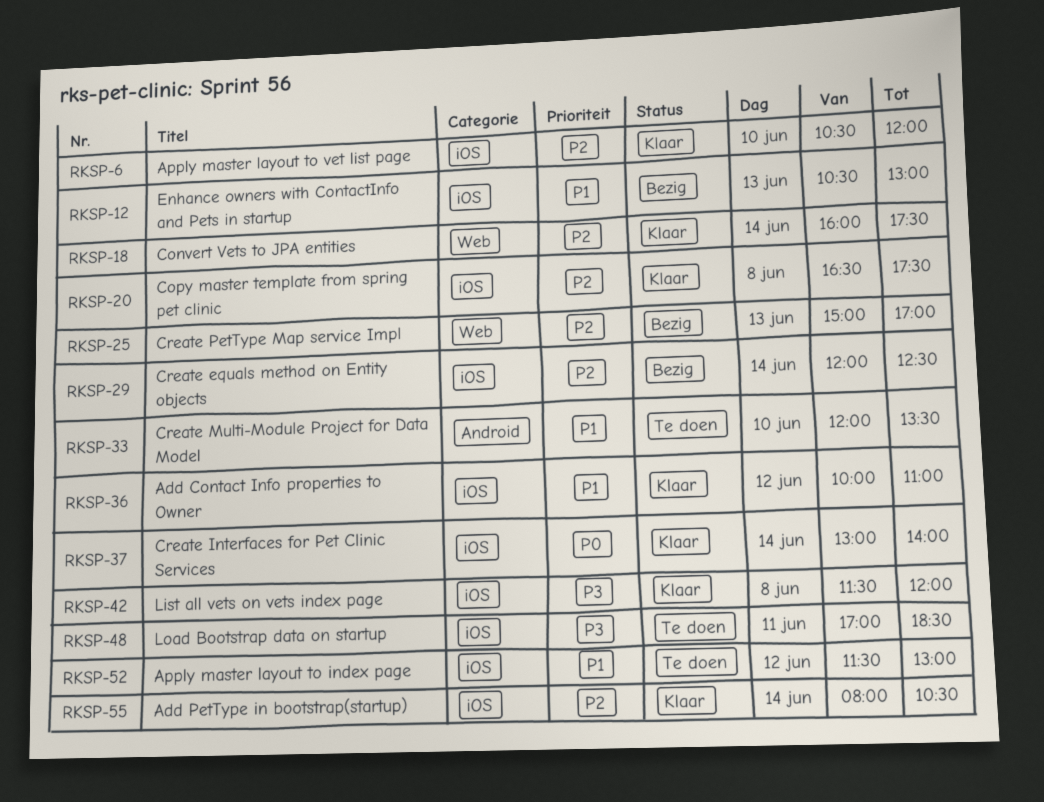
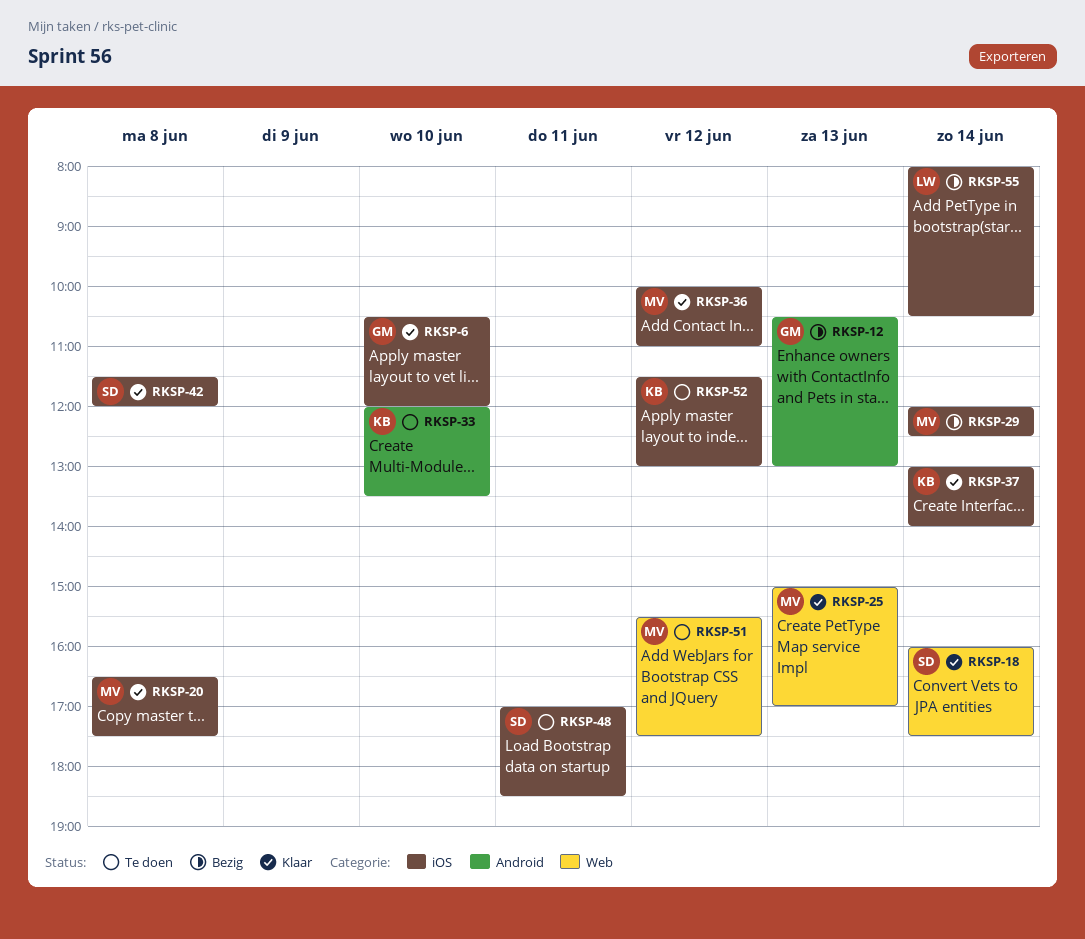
RKSP-12, label: iOS -> Android
RKSP-25, status: Bezig -> Klaar
RKSP-51: none -> present
RKSP-55, status: Klaar -> Bezig

